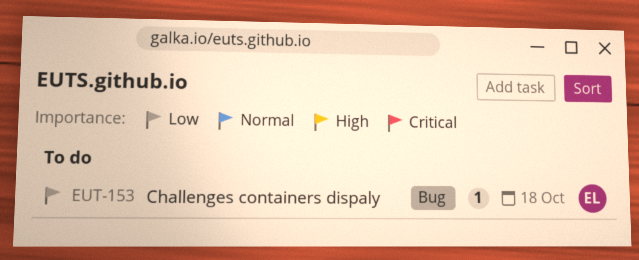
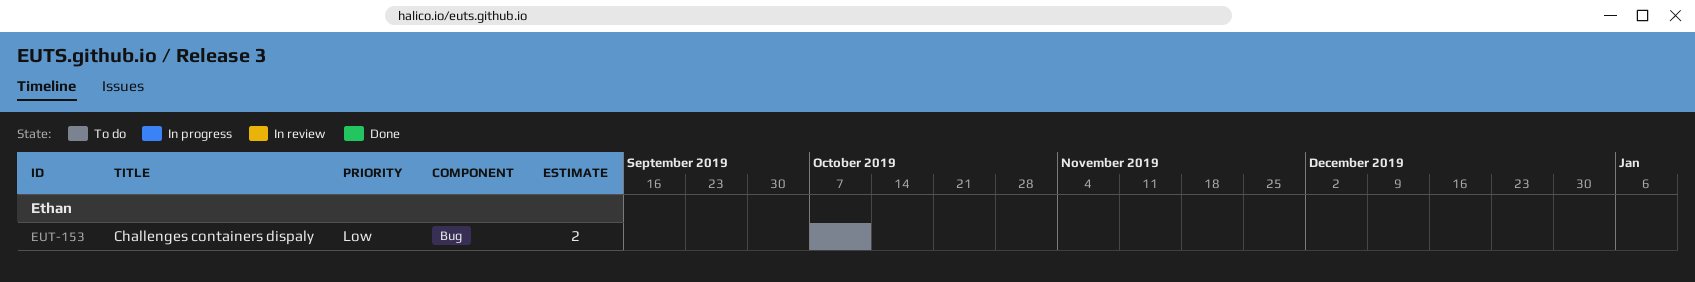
EUT-153, estimate: 1 -> 2
EUT-153, due: Oct 18 -> Oct 11

